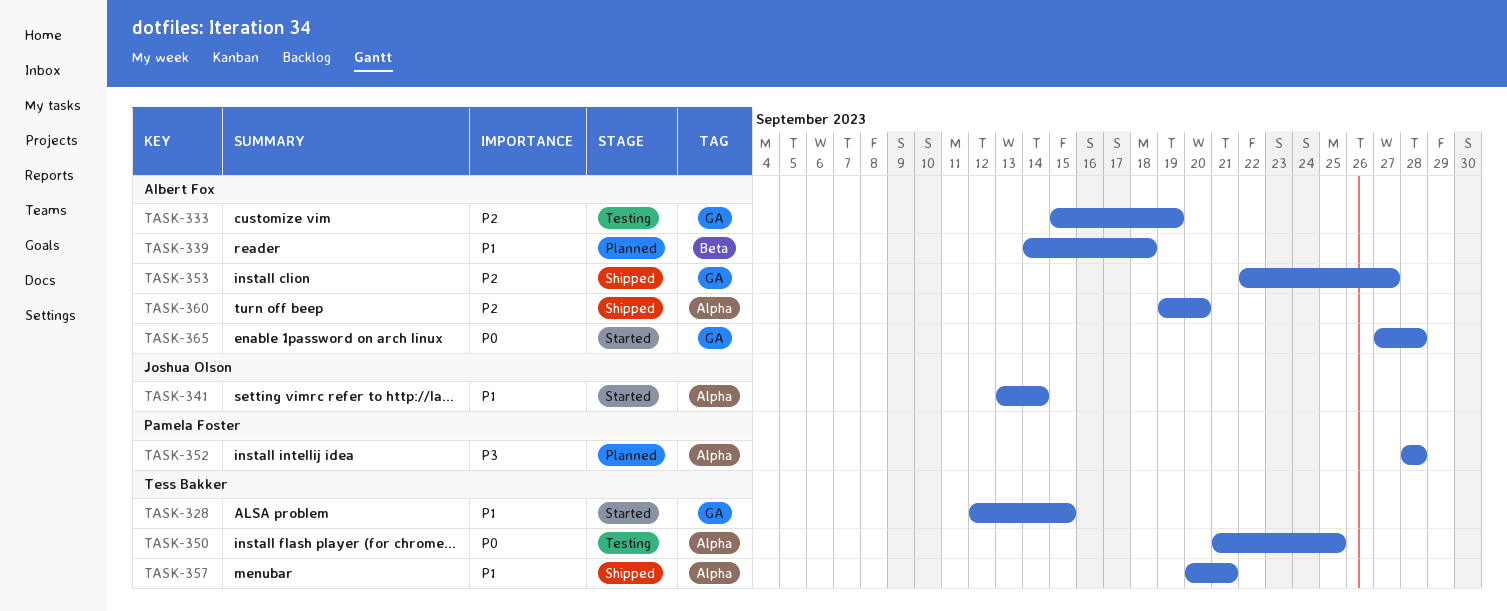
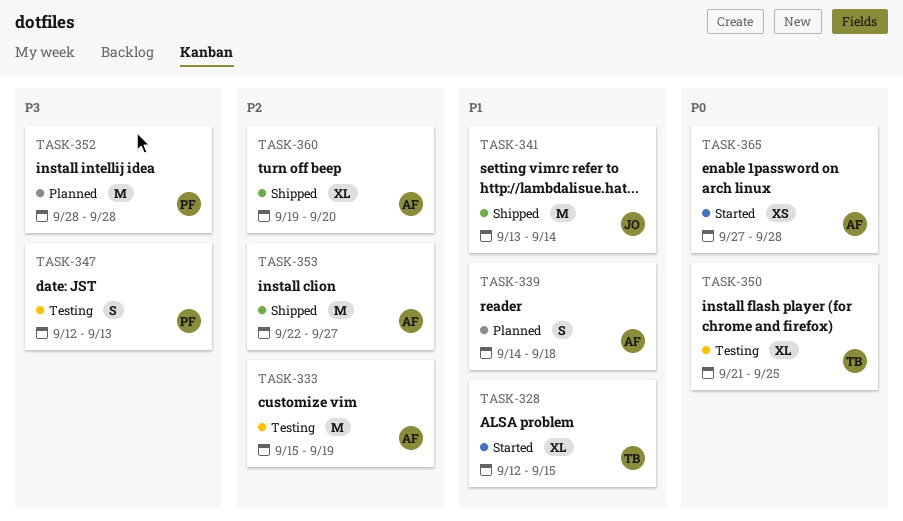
TASK-341, status: Started -> Shipped
TASK-347: none -> present
TASK-357: present -> none

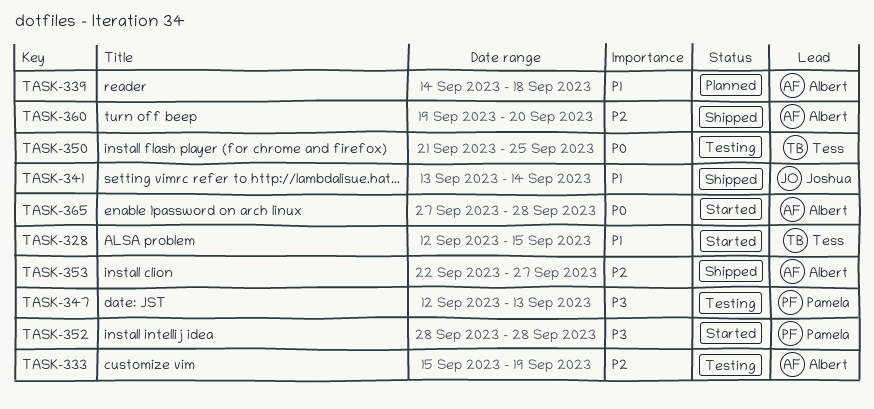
TASK-352, status: Planned -> Started

